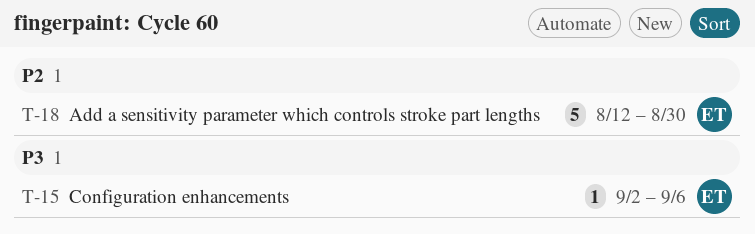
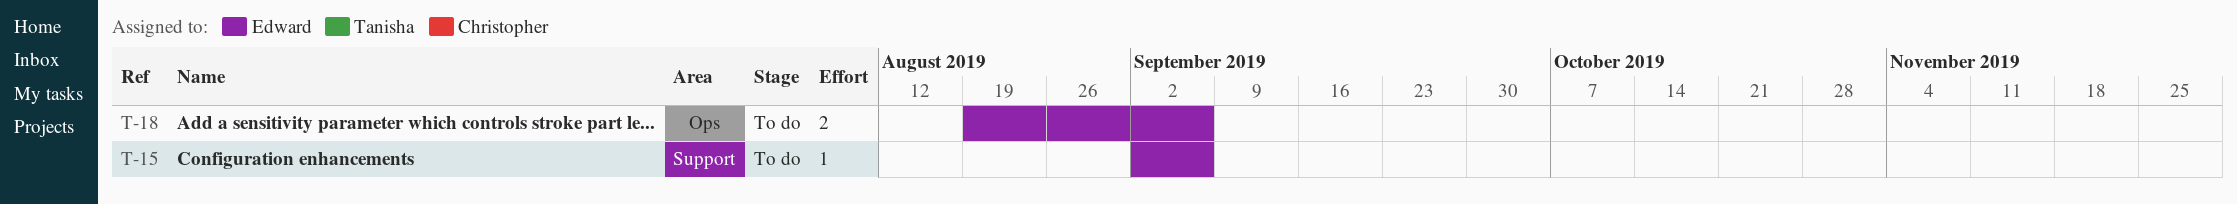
T-18, estimate: 5 -> 2
T-18, start: Aug 12 -> Aug 19
T-18, due: Aug 30 -> Sep 6

